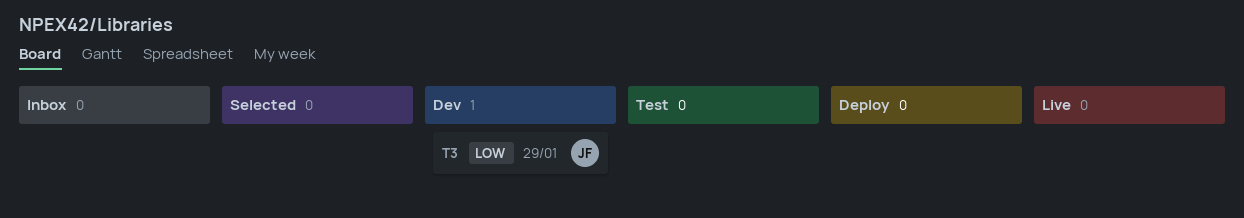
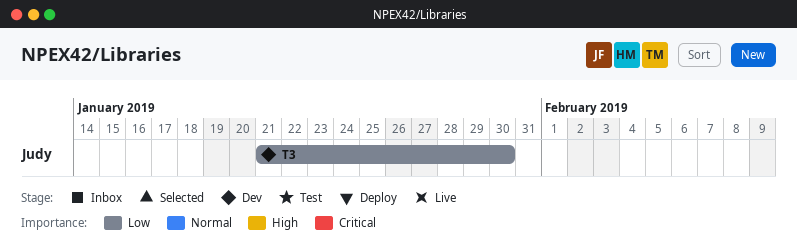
T3, due: Jan 29 -> Jan 30

